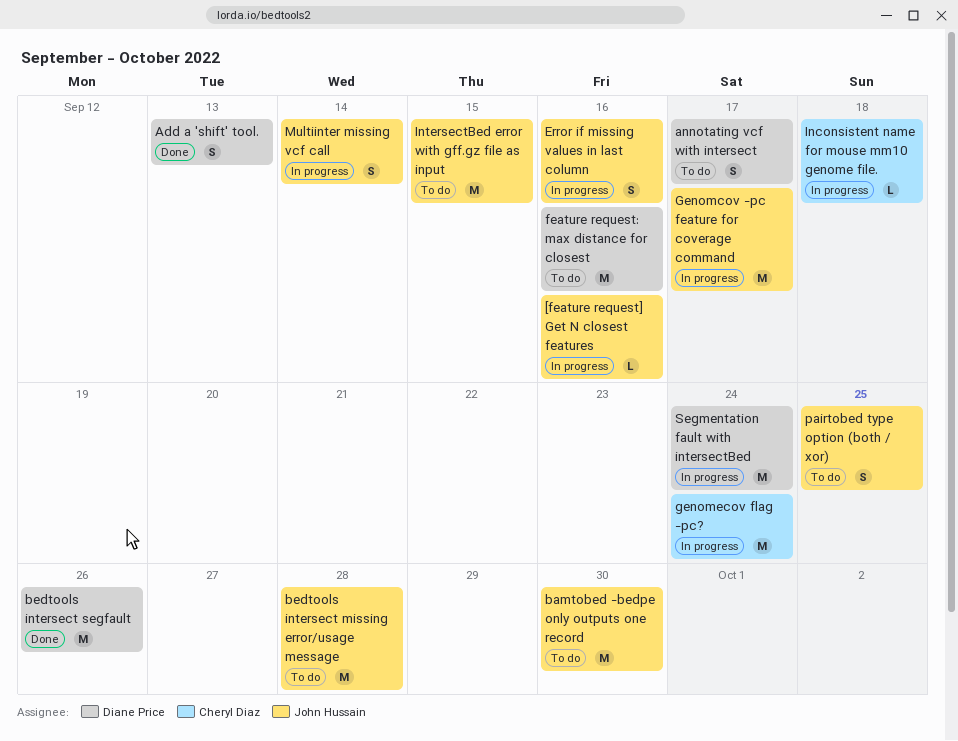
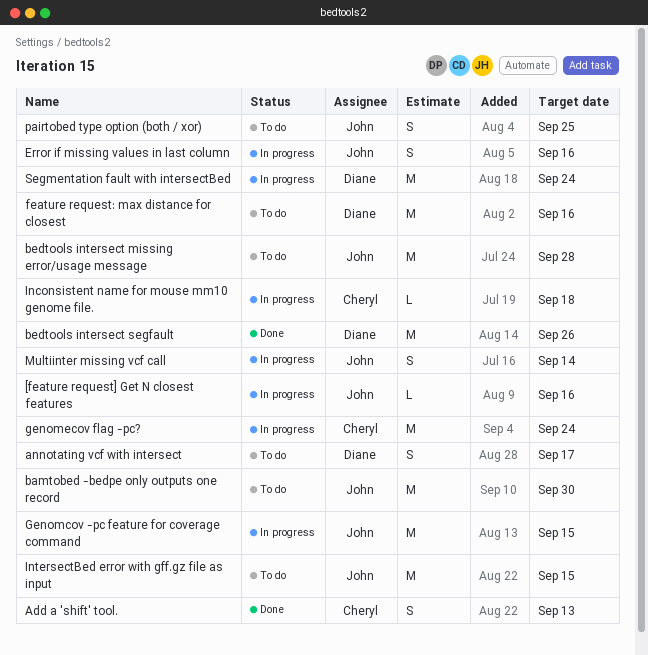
Add a 'shift' tool., owner: Diane Price -> Cheryl Diaz
Genomcov -pc feature for coverage command, due: Sep 17 -> Sep 15

